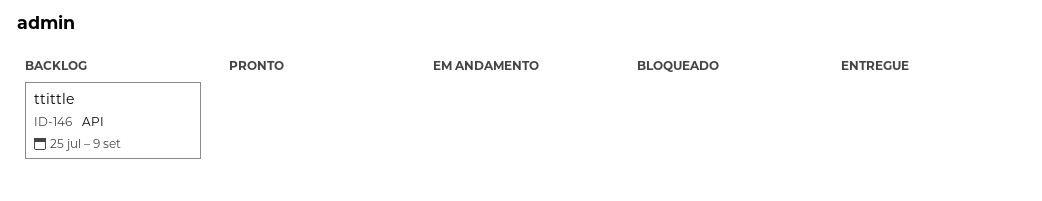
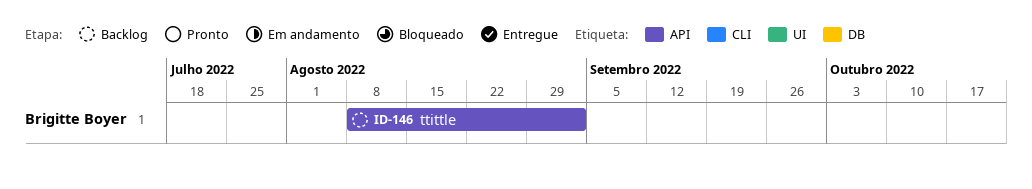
ID-146, start: Jul 25 -> Aug 8
ID-146, due: Sep 9 -> Sep 2

